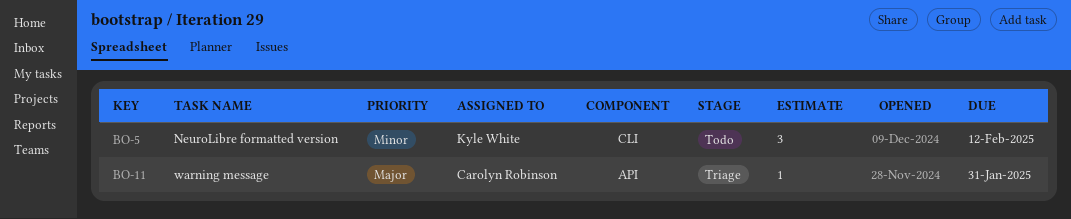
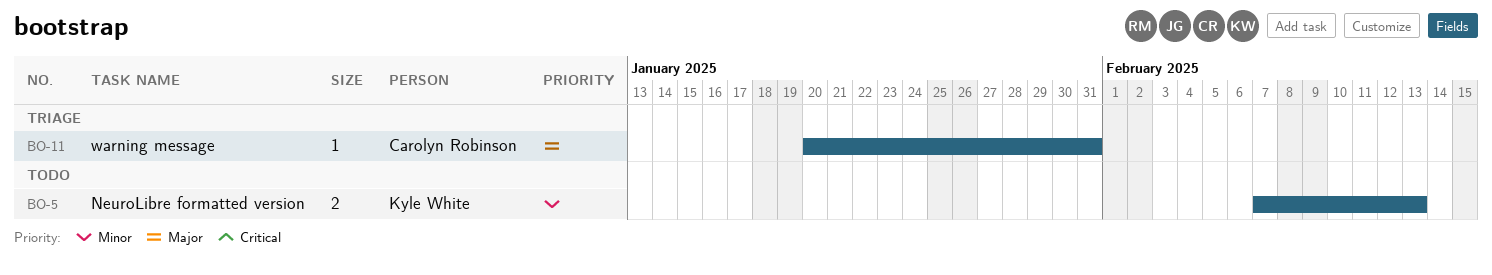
BO-5, estimate: 3 -> 2
BO-5, due: Feb 12 -> Feb 13

